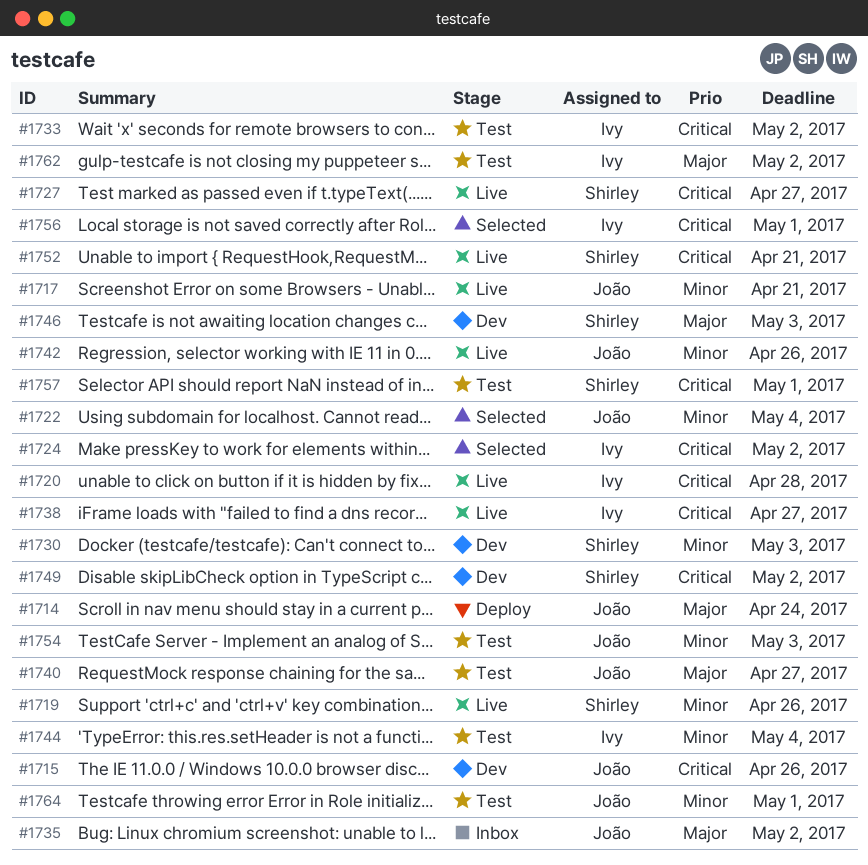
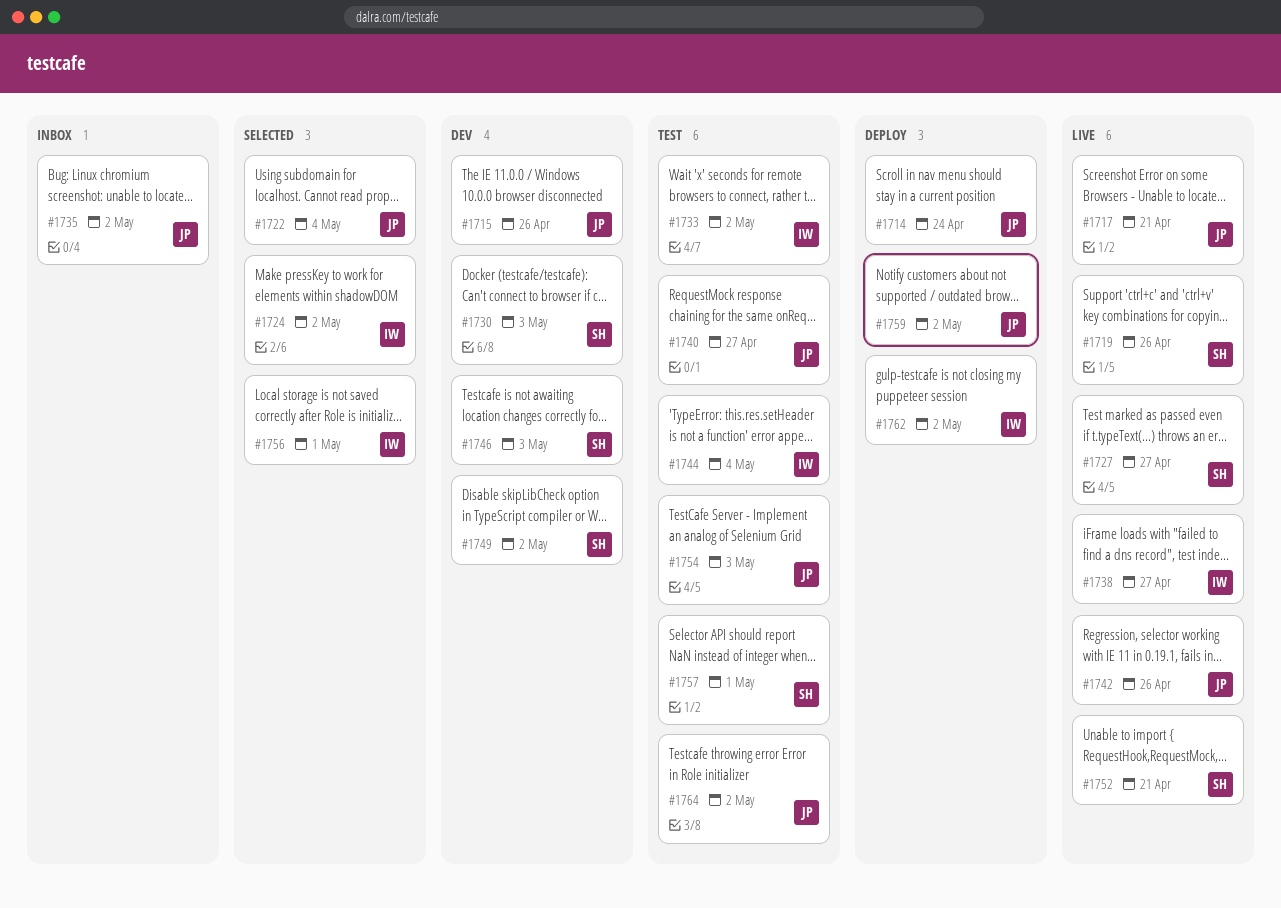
#1720: present -> none
#1759: none -> present
#1762, status: Test -> Deploy
#1764, due: May 1 -> May 2

